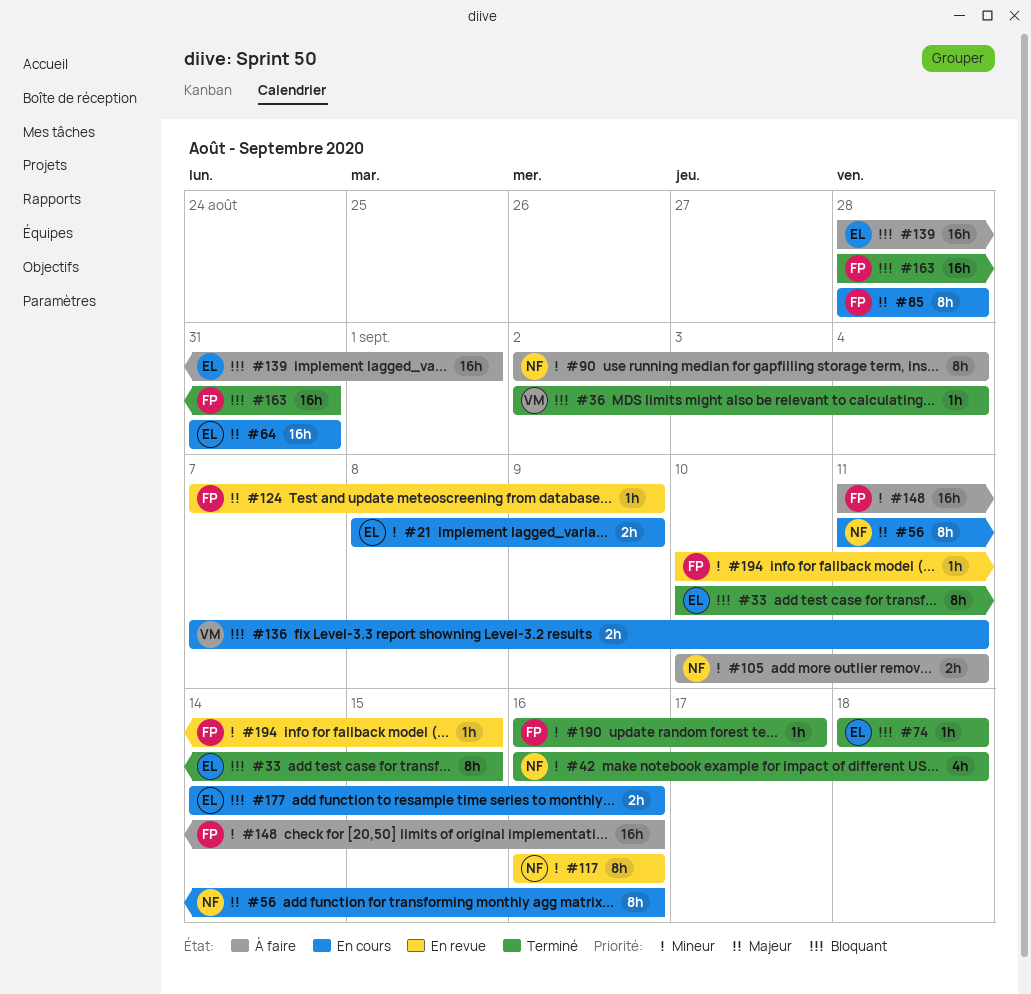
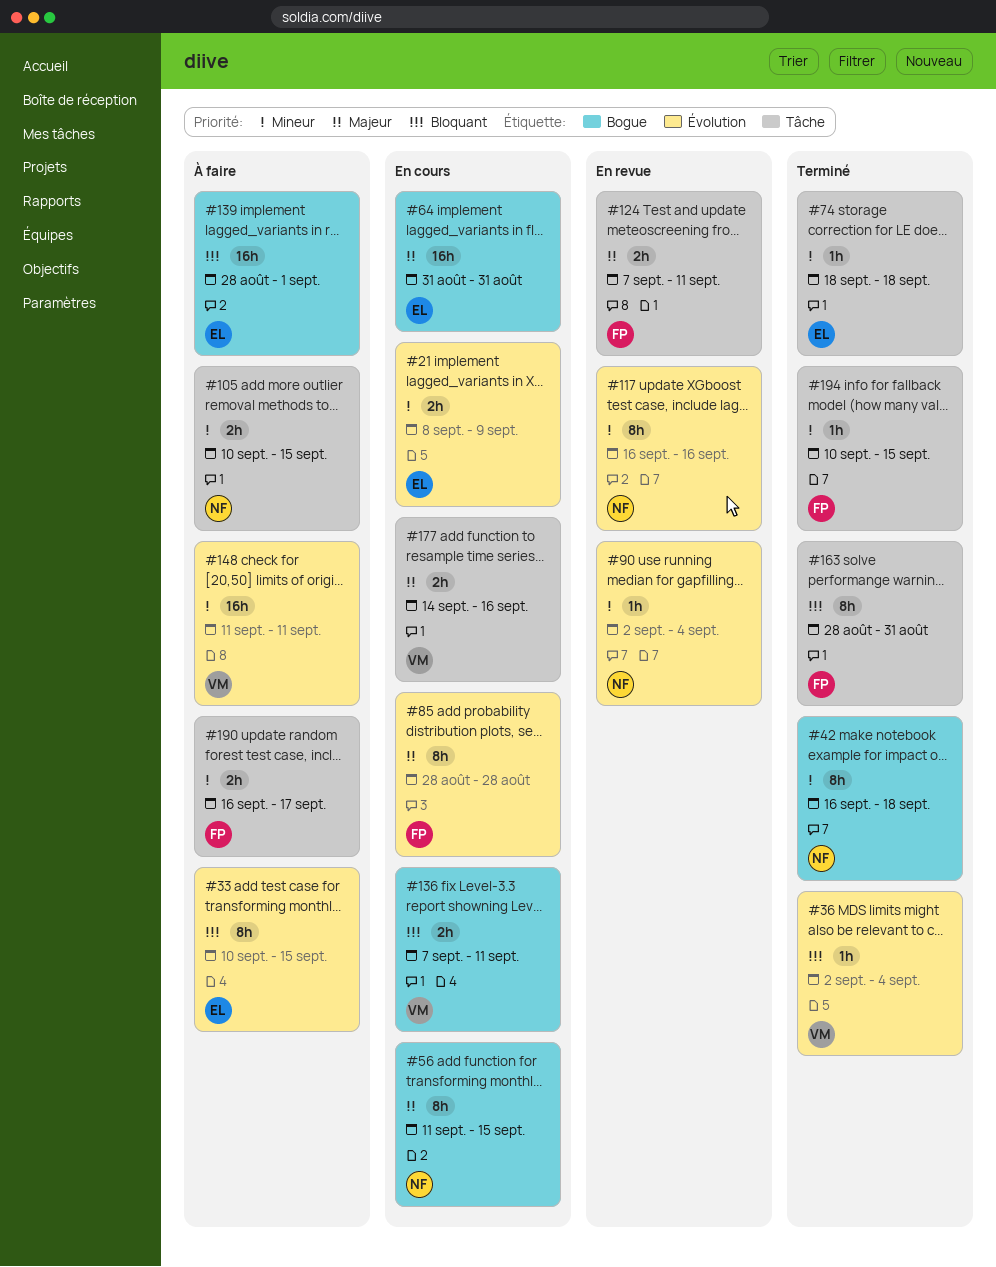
#33, status: Terminé -> À faire
#42, estimate: 4h -> 8h
#56, due: Sep 16 -> Sep 15
#74, priority: Bloquant -> Mineur
#90, status: À faire -> En revue
#90, estimate: 8h -> 1h
#105, due: Sep 11 -> Sep 15
#124, estimate: 1h -> 2h
#124, due: Sep 9 -> Sep 11
#148, owner: FP -> VM
#148, due: Sep 16 -> Sep 11
#163, estimate: 16h -> 8h
#177, owner: EL -> VM
#177, priority: Bloquant -> Majeur
#190, status: Terminé -> À faire
#190, estimate: 1h -> 2h
#194, status: En revue -> Terminé

